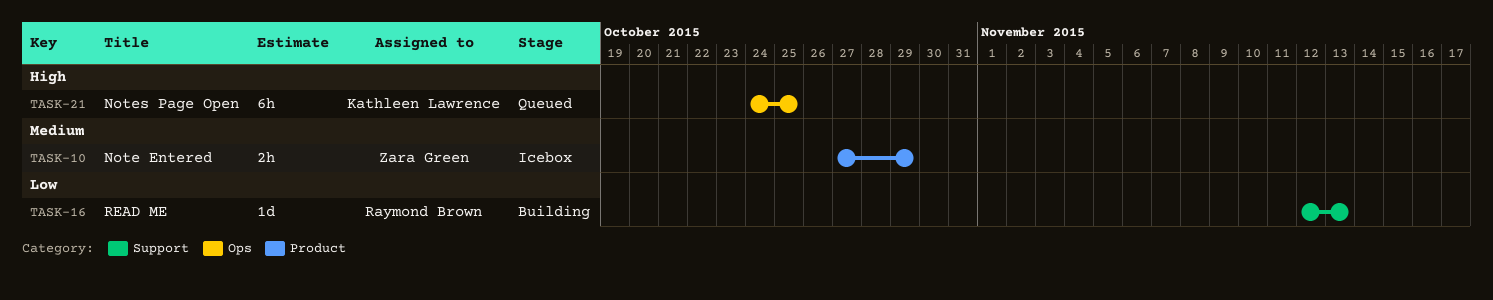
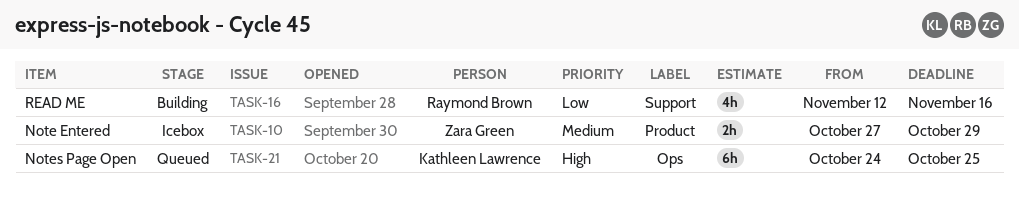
TASK-16, estimate: 1d -> 4h
TASK-16, due: Nov 13 -> Nov 16

